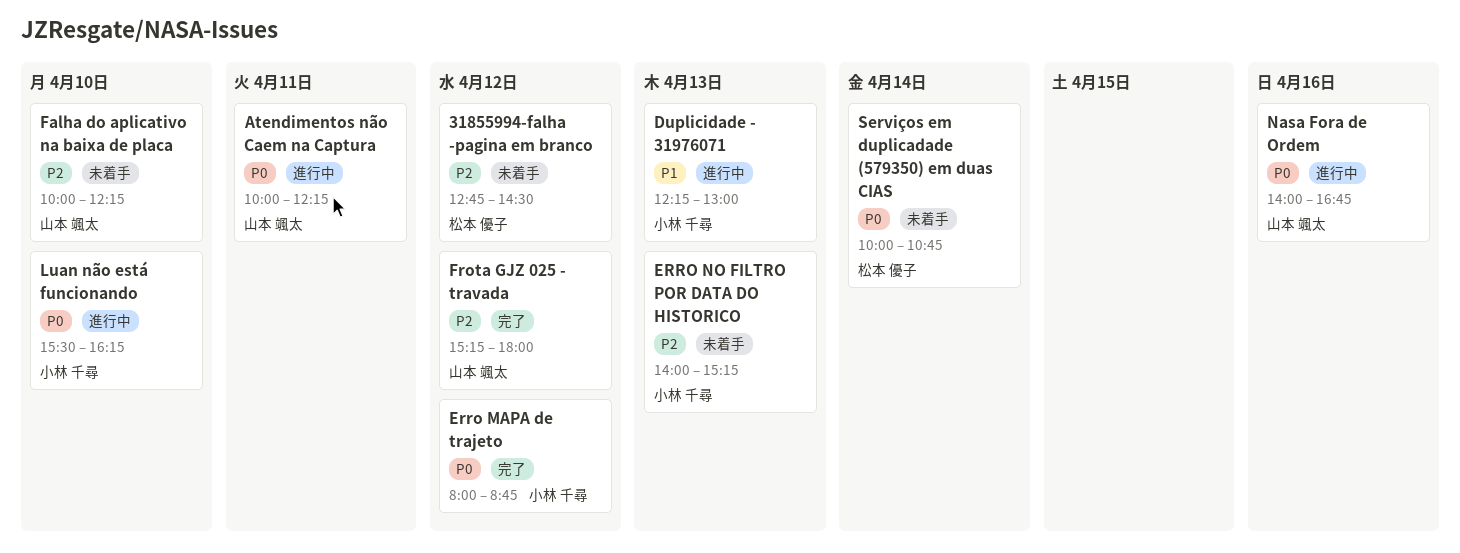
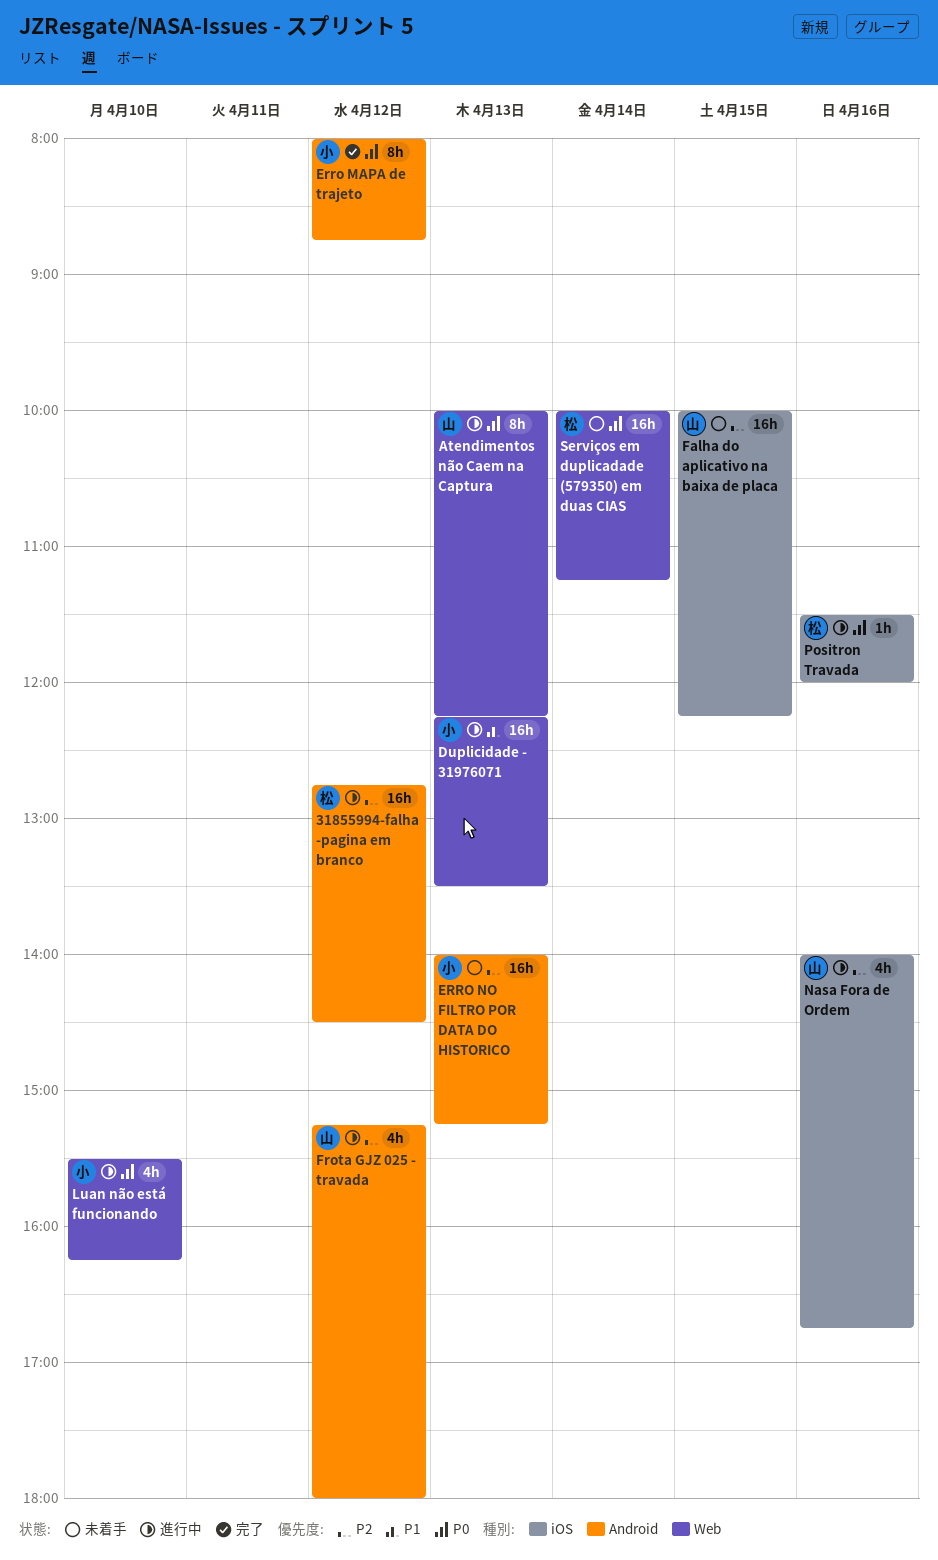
31855994-falha -pagina em branco, status: 未着手 -> 進行中
Atendimentos não Caem na Captura, day: Apr 11 -> Apr 13
Duplicidade - 31976071, ends: 13:00 -> 13:30
Falha do aplicativo na baixa de placa, day: Apr 10 -> Apr 15
Frota GJZ 025 - travada, status: 完了 -> 進行中
Nasa Fora de Ordem, priority: P0 -> P2
Positron Travada: none -> present
Serviços em duplicadade (579350) em duas CIAS, ends: 10:45 -> 11:15

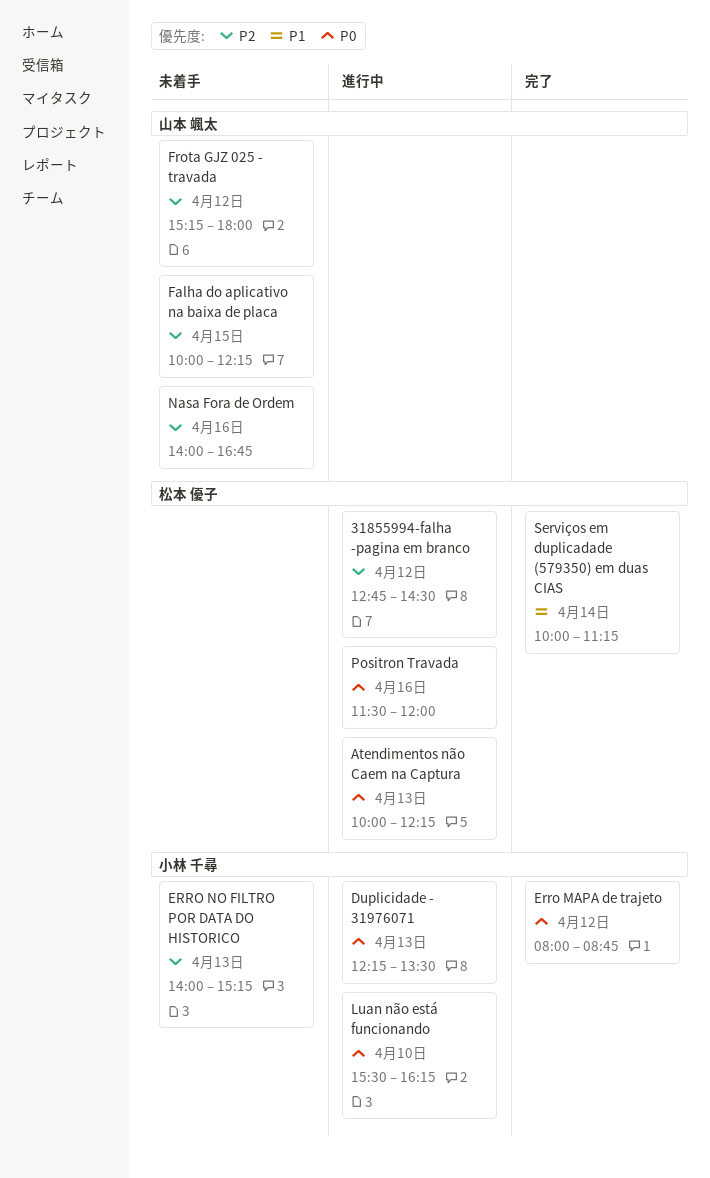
Atendimentos não Caem na Captura, owner: 山本 颯太 -> 松本 優子
Duplicidade - 31976071, priority: P1 -> P0
Frota GJZ 025 - travada, status: 進行中 -> 未着手
Nasa Fora de Ordem, status: 進行中 -> 未着手
Serviços em duplicadade (579350) em duas CIAS, status: 未着手 -> 完了
Serviços em duplicadade (579350) em duas CIAS, priority: P0 -> P1

